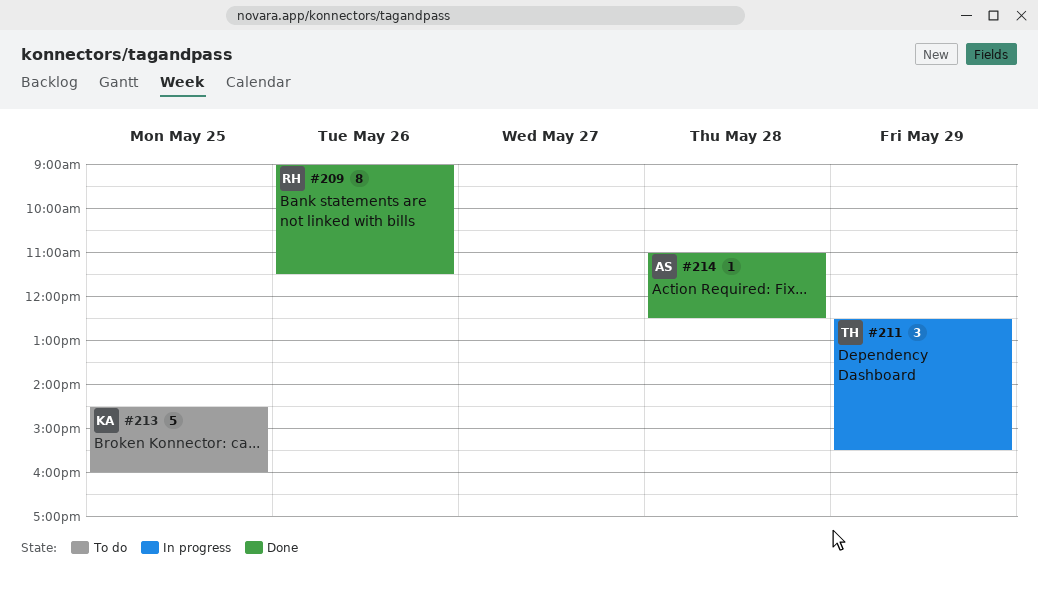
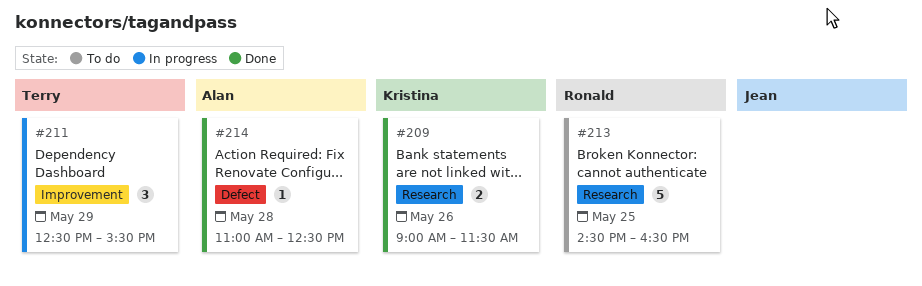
#209, owner: Ronald -> Kristina
#209, estimate: 8 -> 2
#213, owner: Kristina -> Ronald
#213, ends: 16:00 -> 16:30

